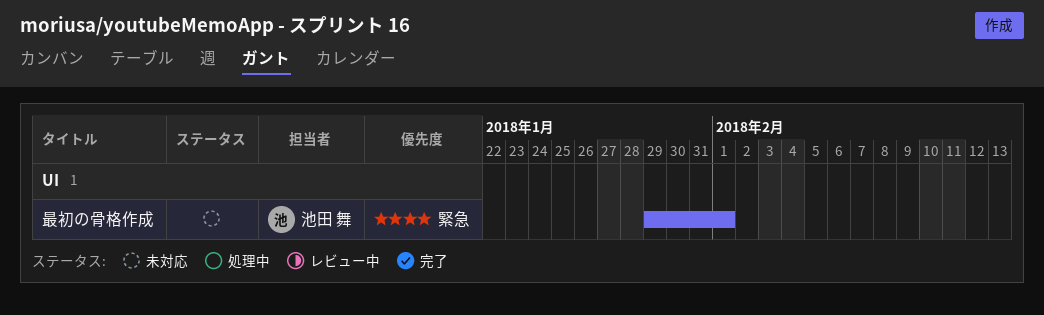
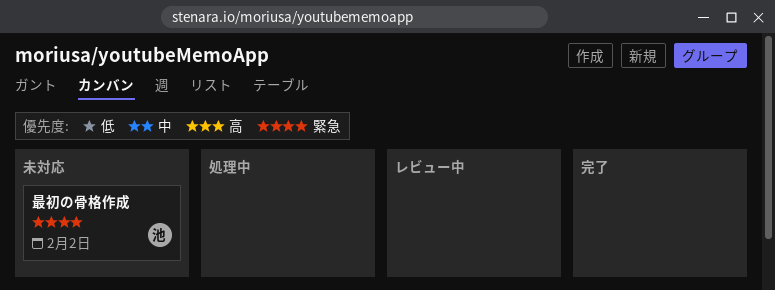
最初の骨格作成, due: Feb 1 -> Feb 2

